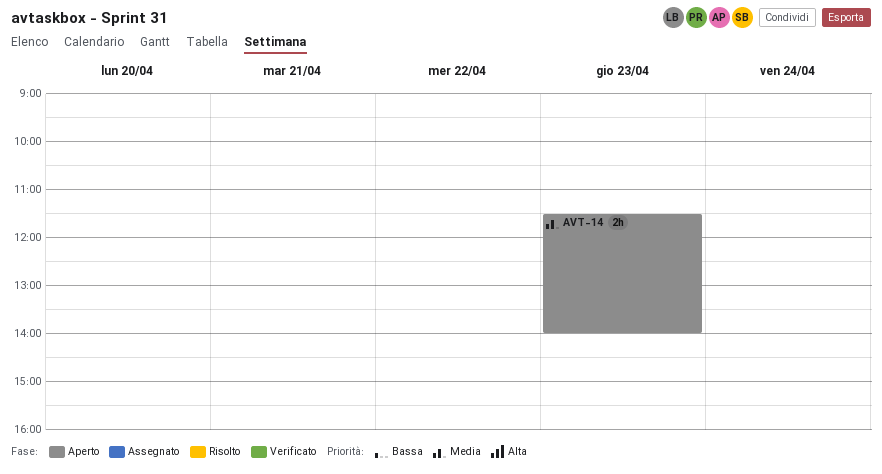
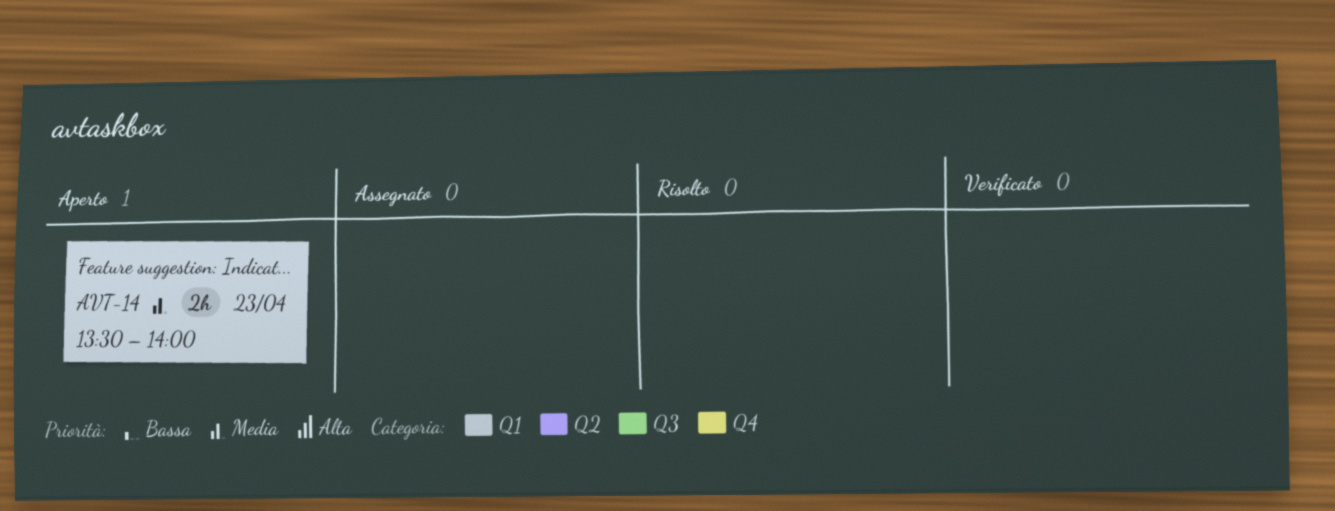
AVT-14, begins: 11:30 -> 13:30

